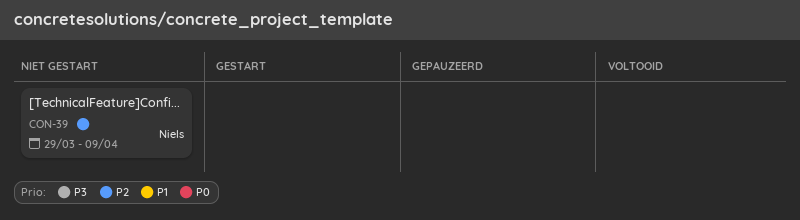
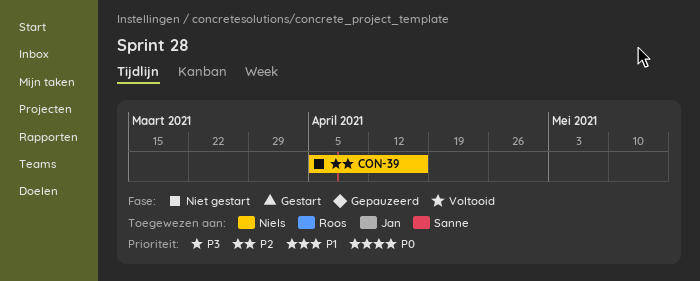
CON-39, start: Mar 29 -> Apr 5
CON-39, due: Apr 9 -> Apr 16

